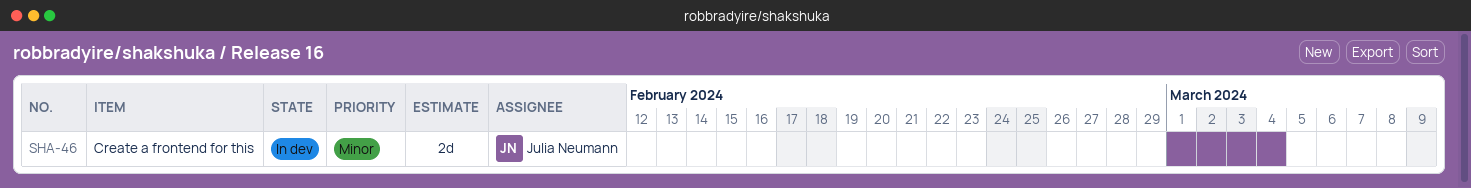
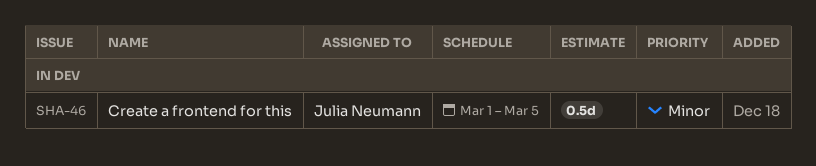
SHA-46, estimate: 2d -> 0.5d
SHA-46, due: Mar 4 -> Mar 5

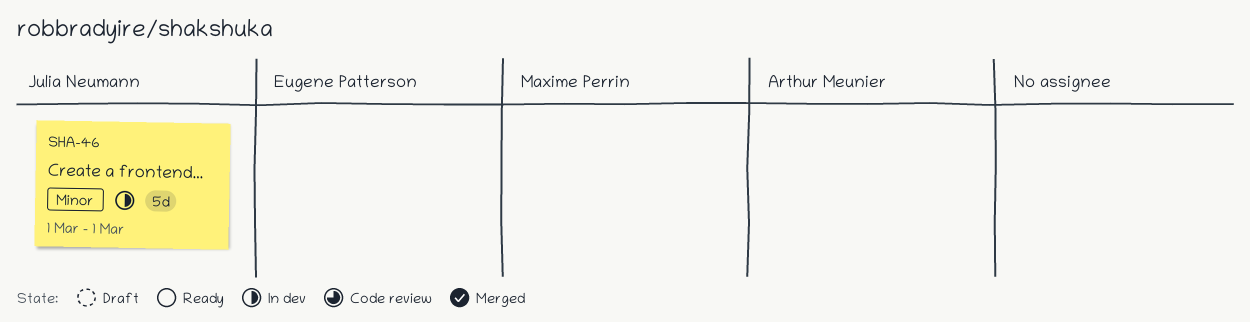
SHA-46, estimate: 0.5d -> 5d
SHA-46, due: Mar 5 -> Mar 1

